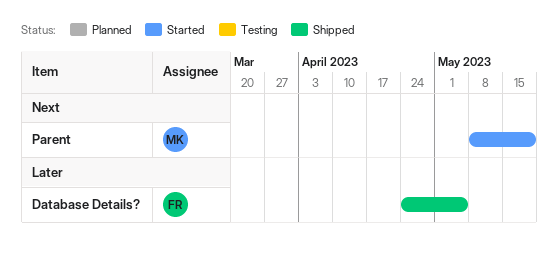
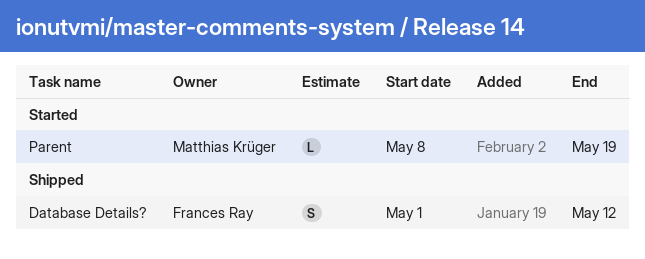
Database Details?, start: Apr 24 -> May 1
Database Details?, due: May 5 -> May 12

